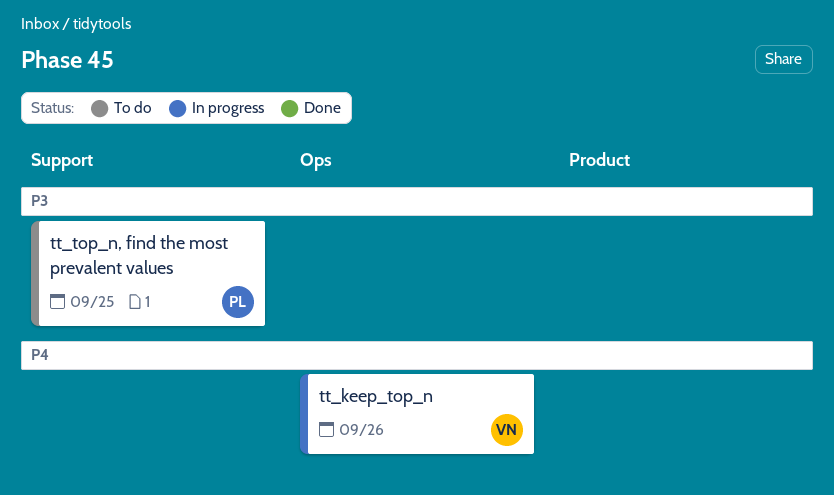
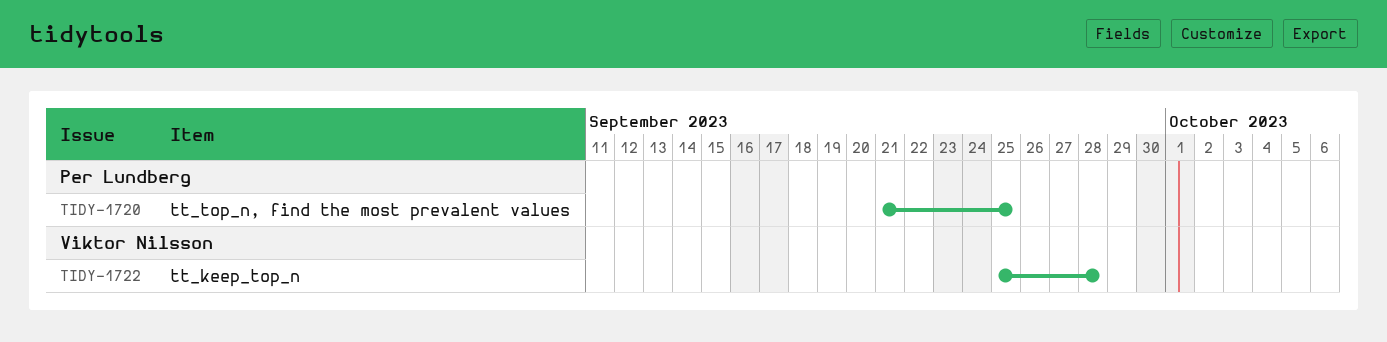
tt_keep_top_n, due: Sep 26 -> Sep 28

